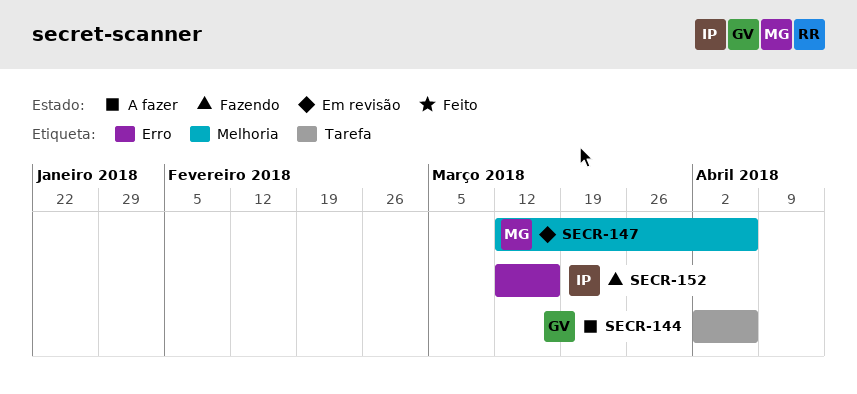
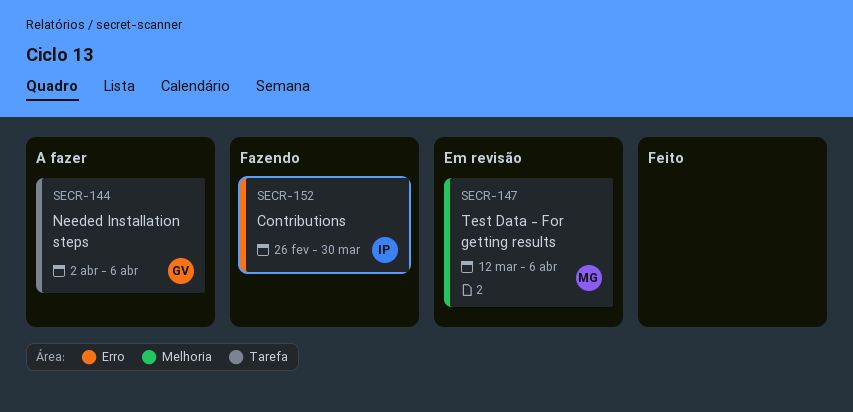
SECR-152, start: Mar 12 -> Feb 26
SECR-152, due: Mar 16 -> Mar 30

